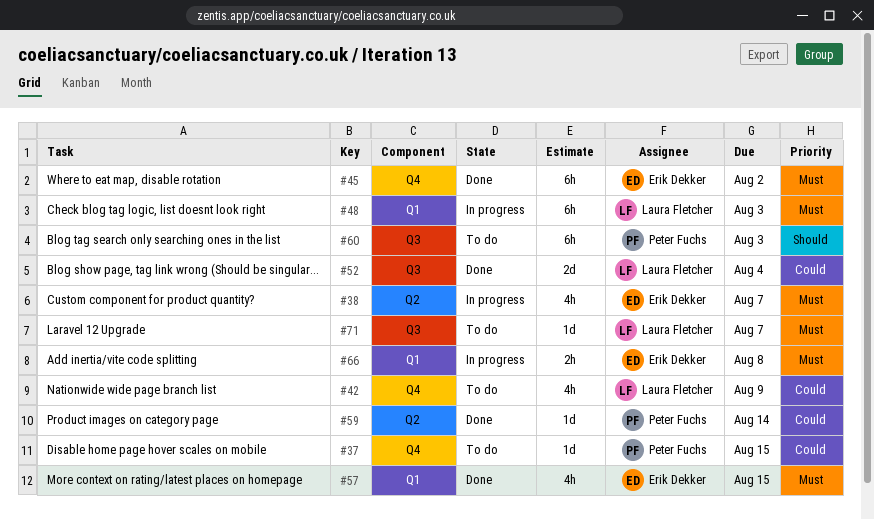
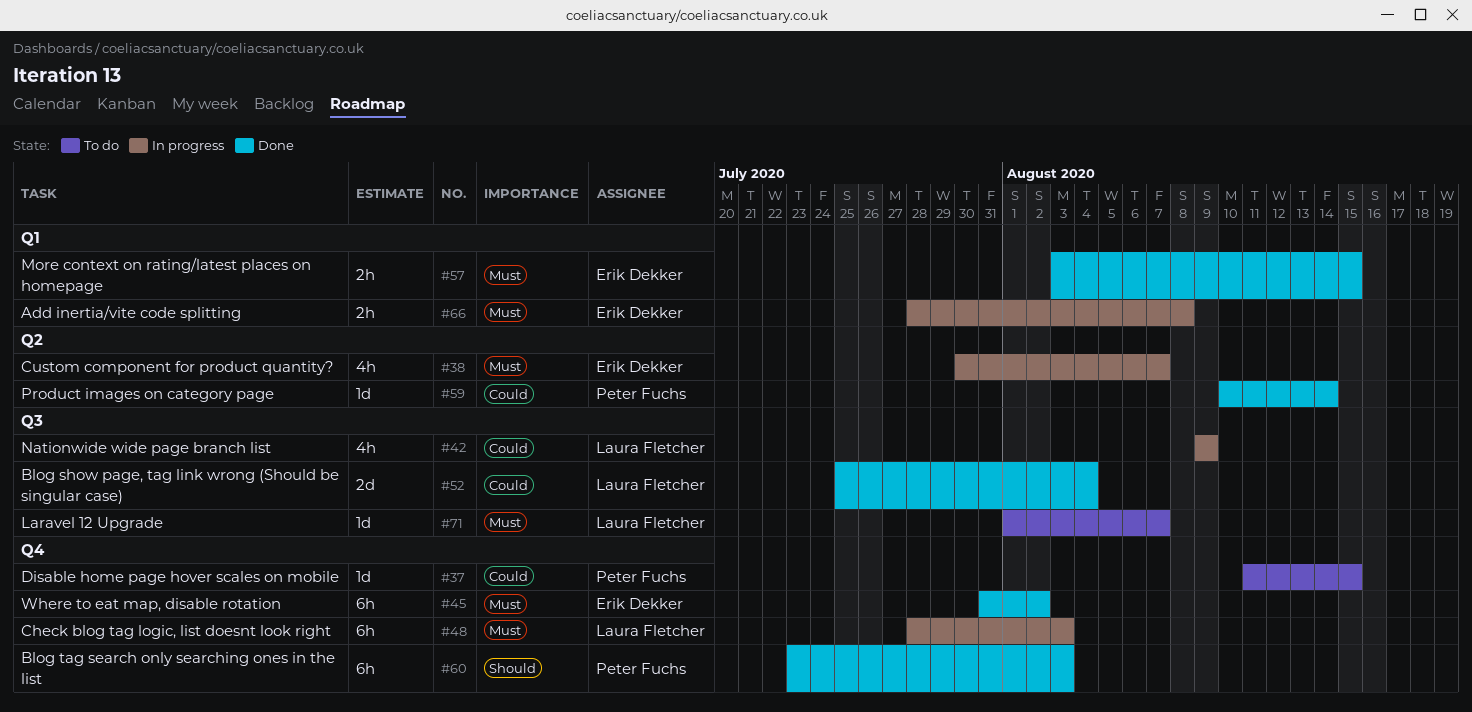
#42, status: To do -> In progress
#42, label: Q4 -> Q3
#48, label: Q1 -> Q4
#57, estimate: 4h -> 2h
#60, status: To do -> Done
#60, label: Q3 -> Q4

